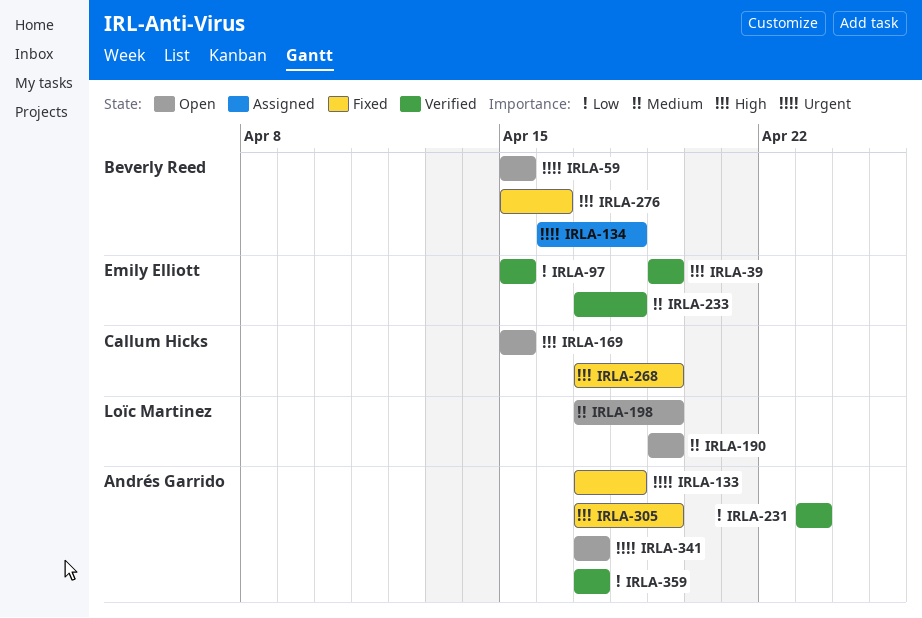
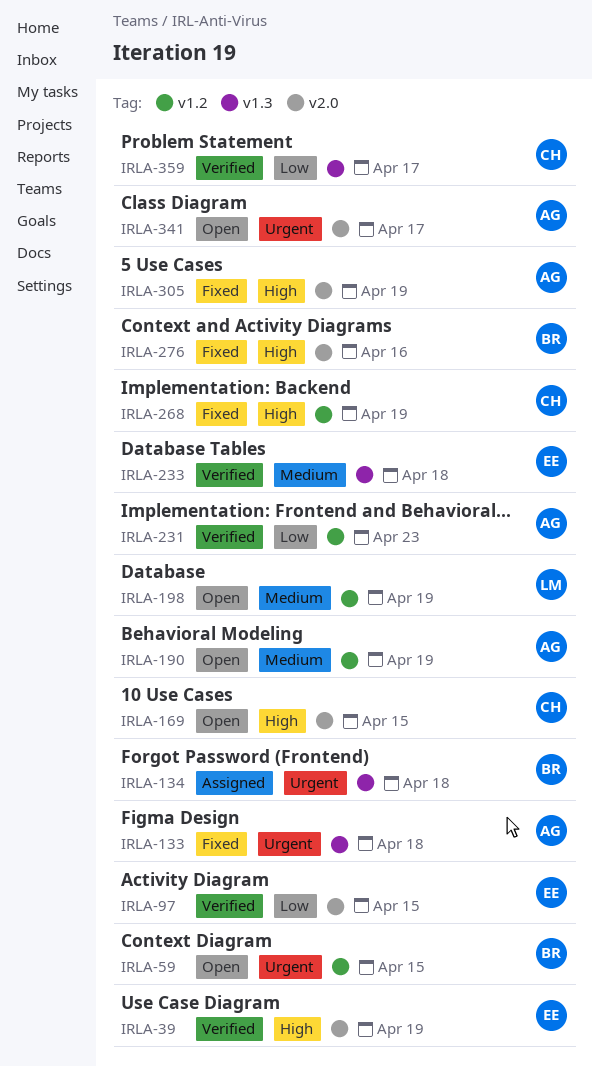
IRLA-190, owner: Loïc Martinez -> Andrés Garrido
IRLA-359, owner: Andrés Garrido -> Callum Hicks

